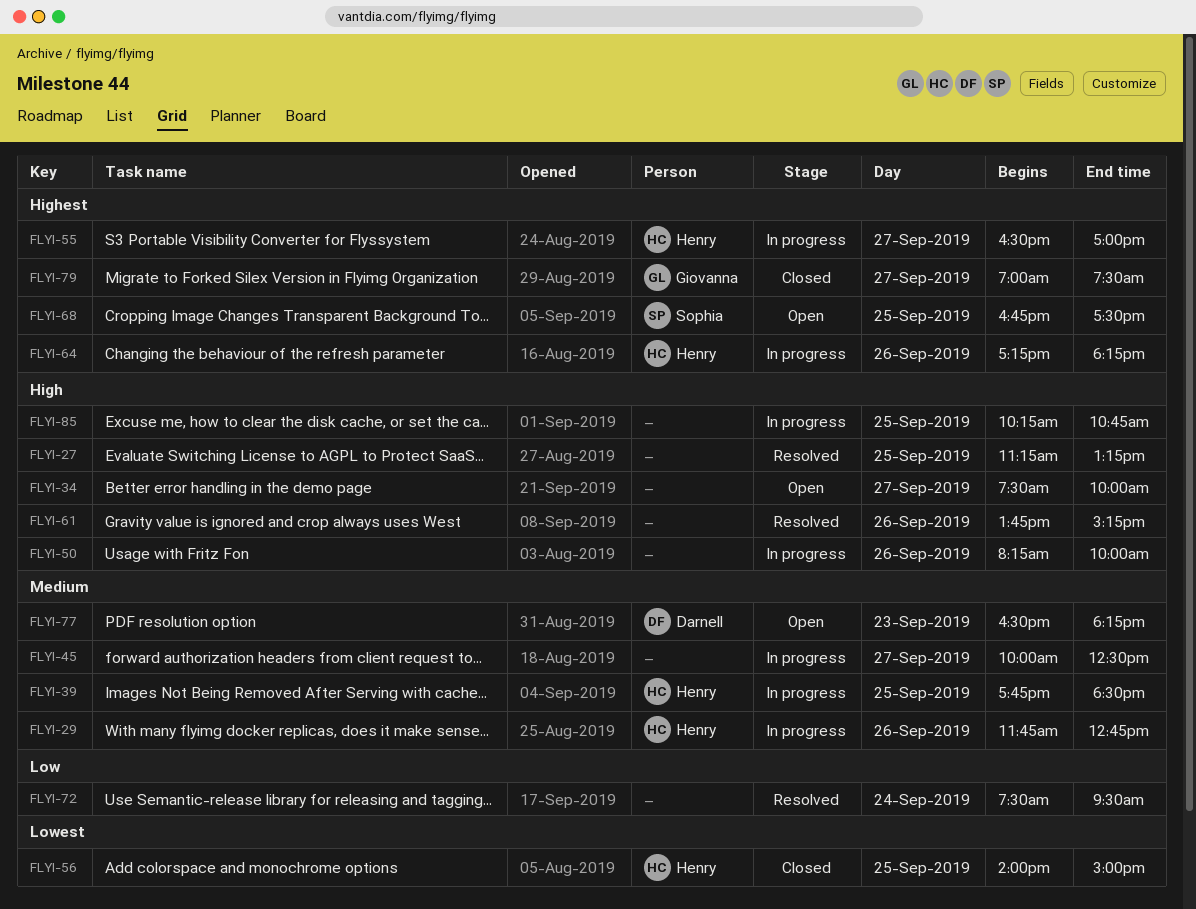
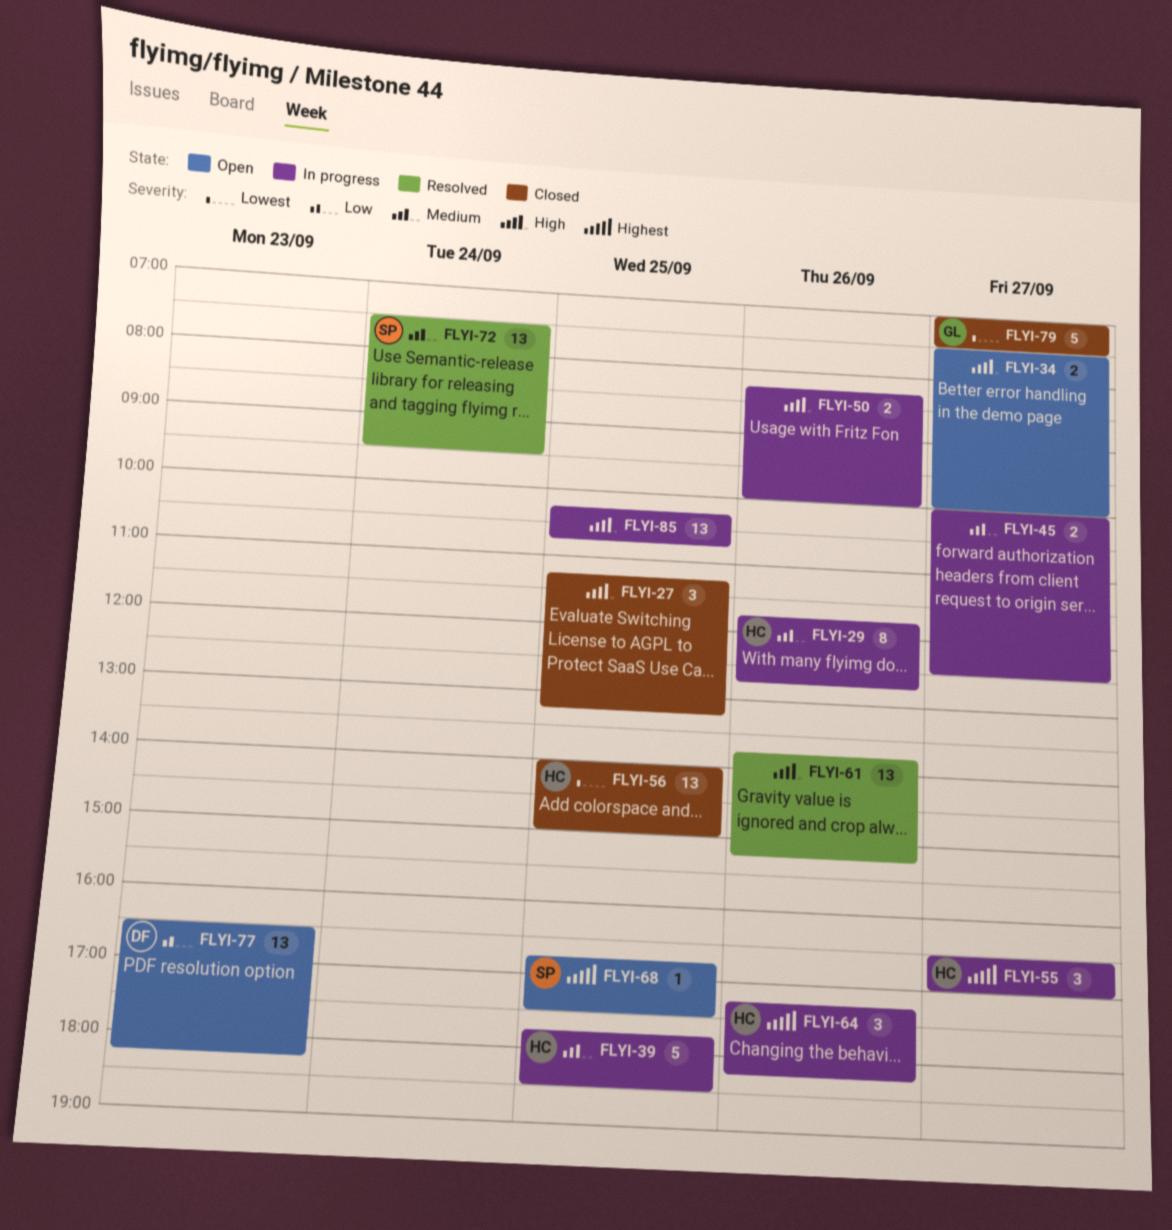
FLYI-27, status: Resolved -> Closed
FLYI-72, owner: none -> Sophia
FLYI-72, priority: Low -> Medium
FLYI-77, priority: Medium -> Low
FLYI-79, priority: Highest -> Lowest

